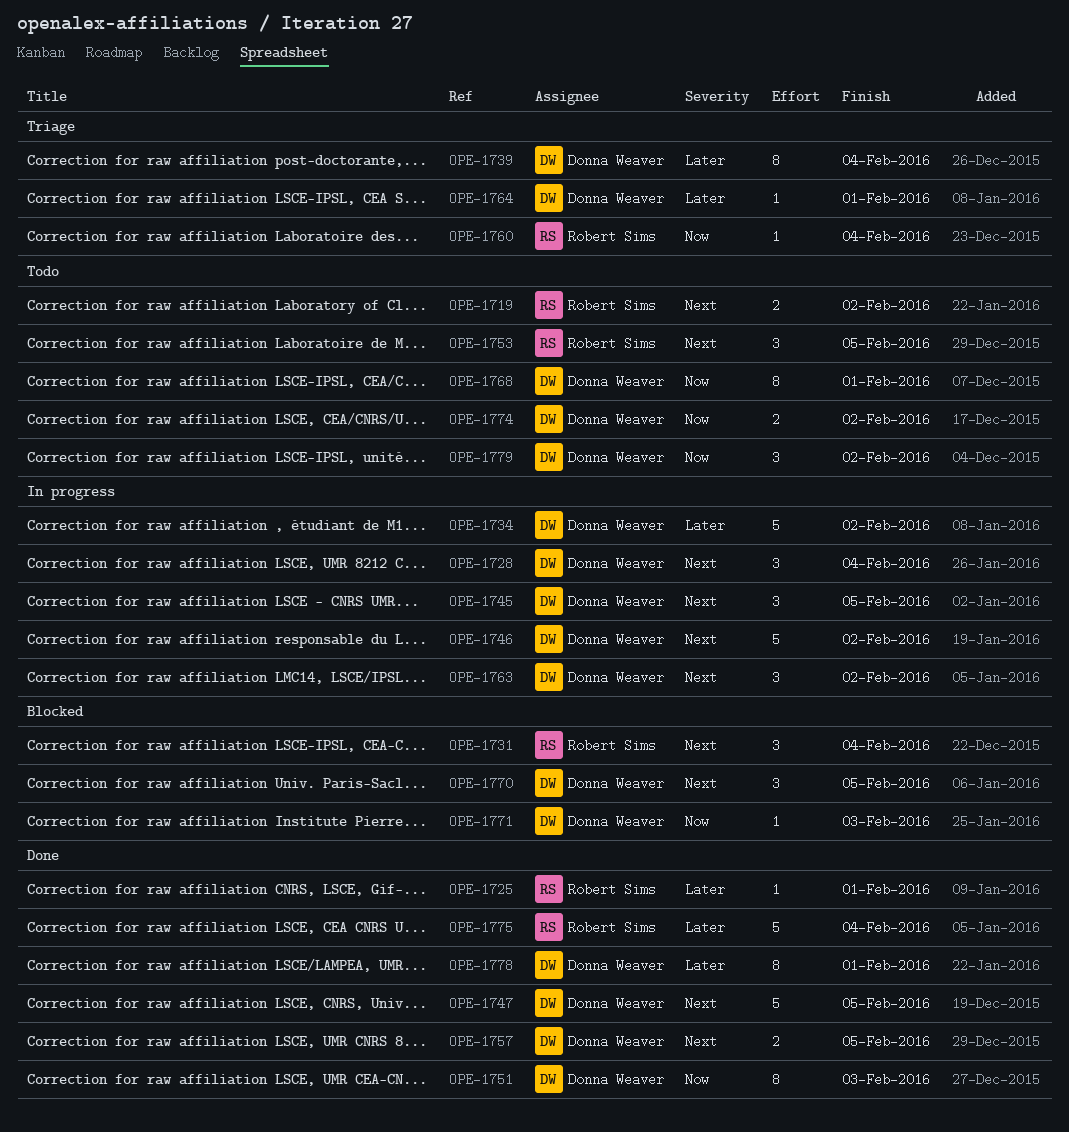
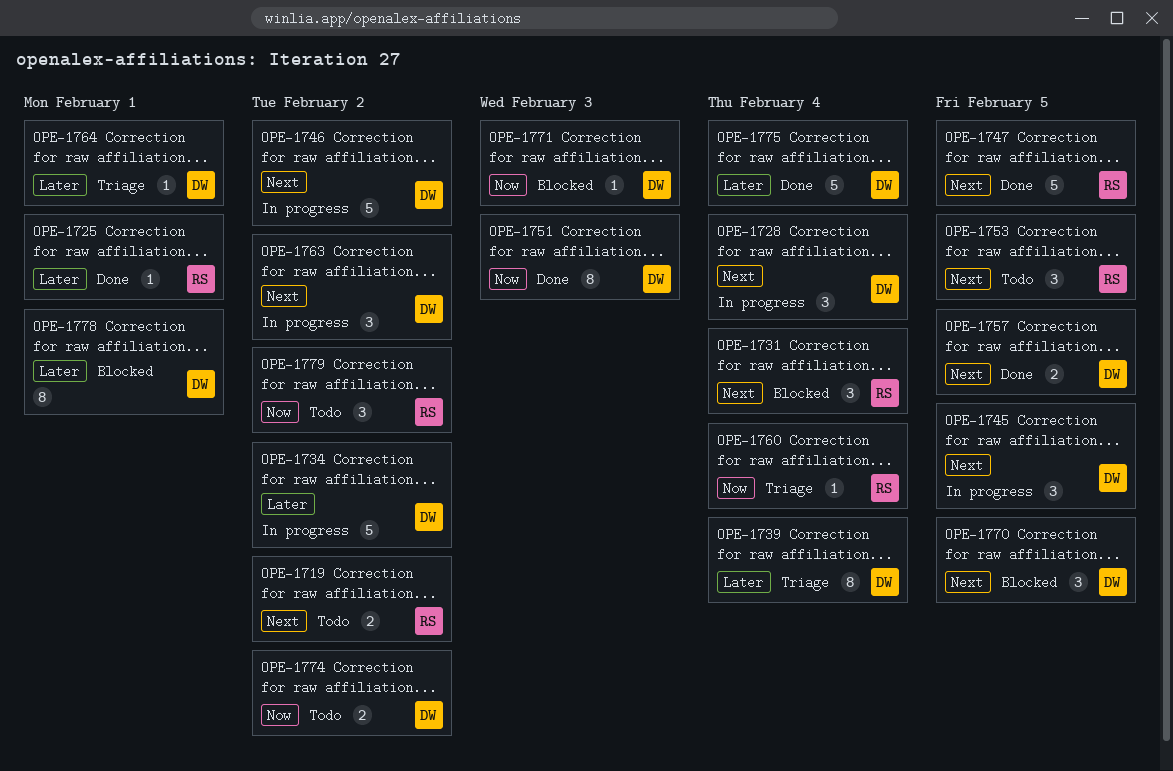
OPE-1747, owner: Donna Weaver -> Robert Sims
OPE-1768: present -> none
OPE-1775, owner: Robert Sims -> Donna Weaver
OPE-1778, status: Done -> Blocked
OPE-1779, owner: Donna Weaver -> Robert Sims

